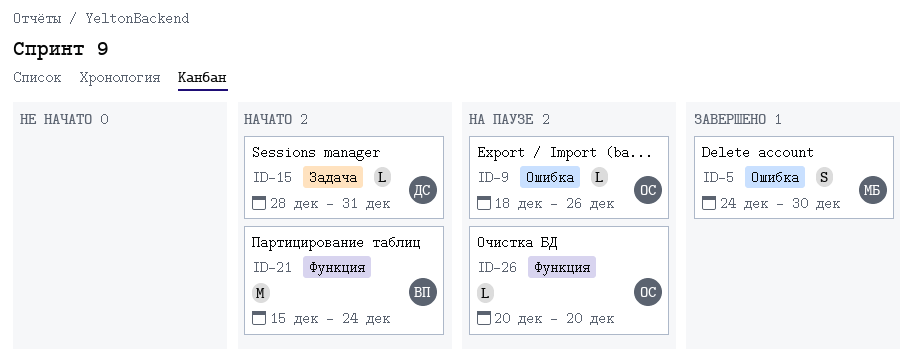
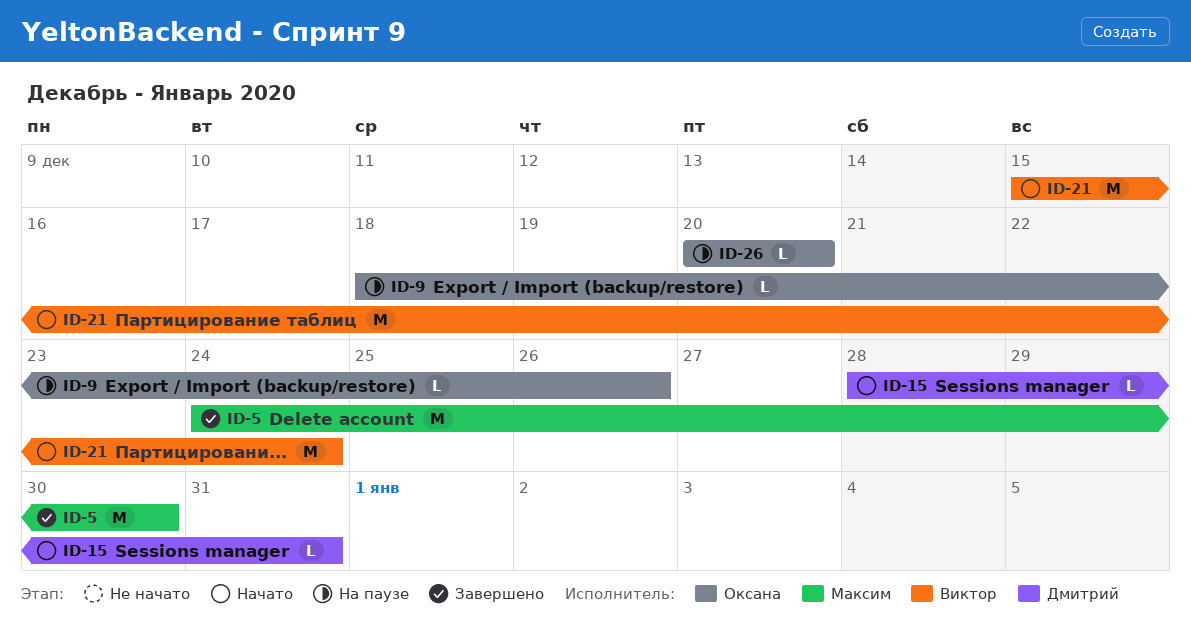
ID-5, estimate: S -> M

